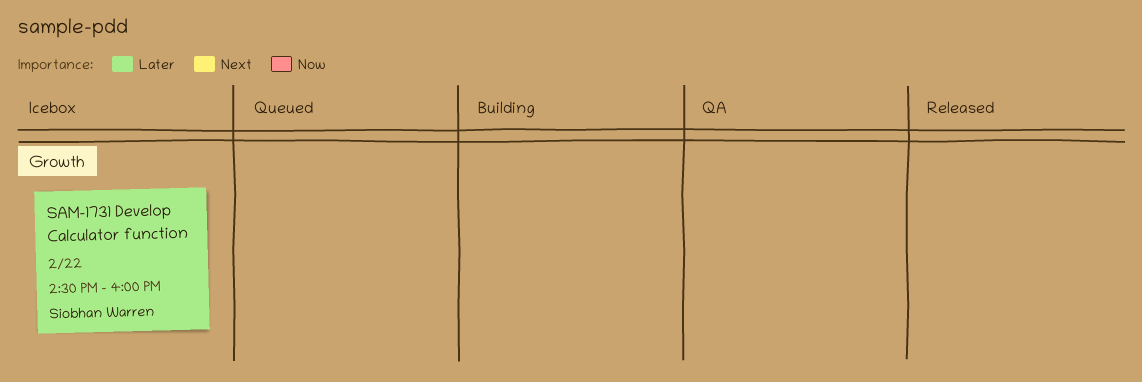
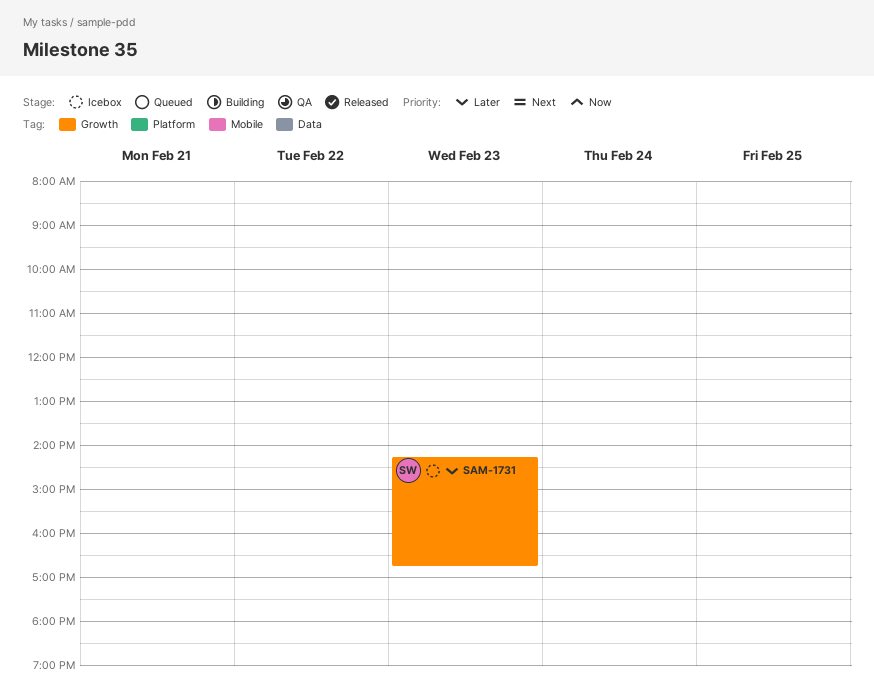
SAM-1731, day: Feb 22 -> Feb 23
SAM-1731, begins: 14:30 -> 14:15
SAM-1731, ends: 16:00 -> 16:45

